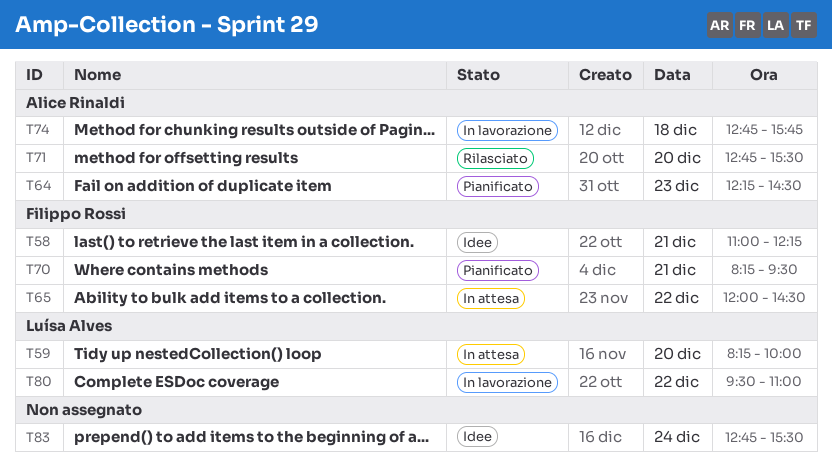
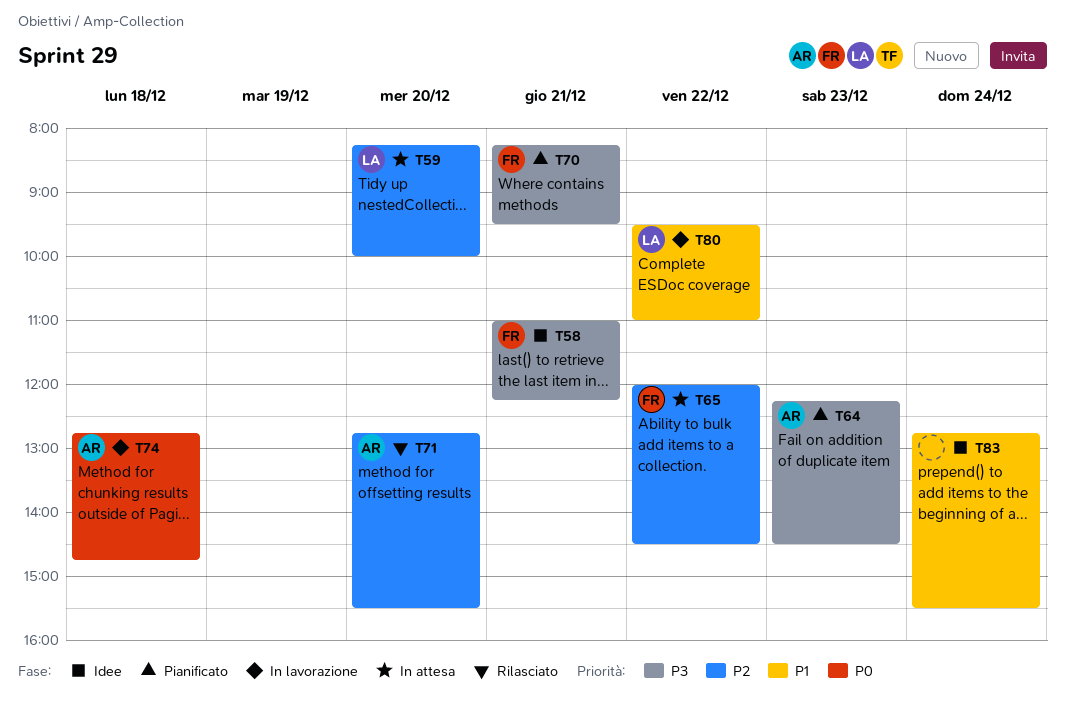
T74, ends: 15:45 -> 14:45

